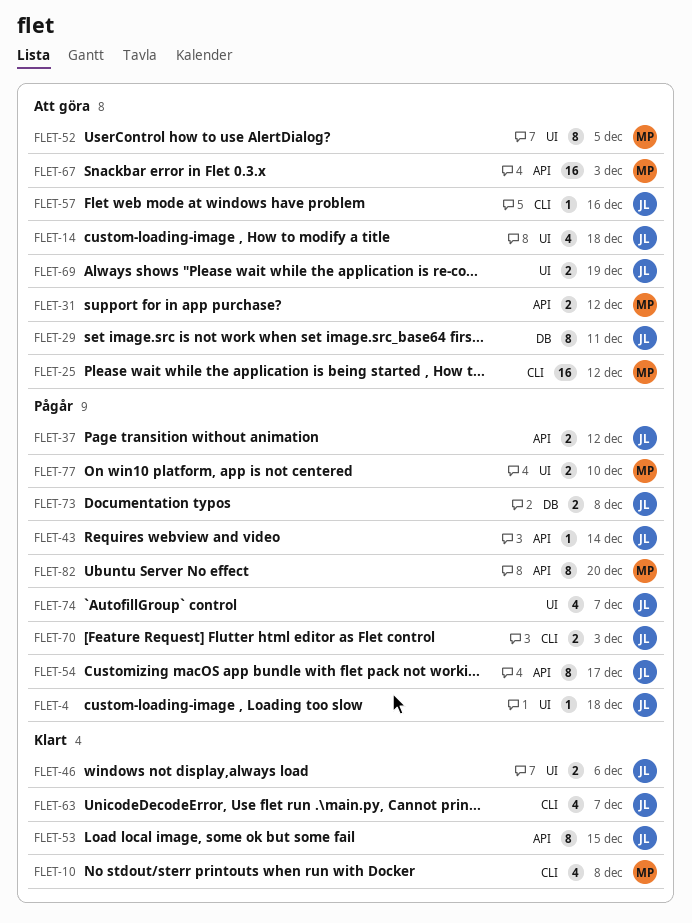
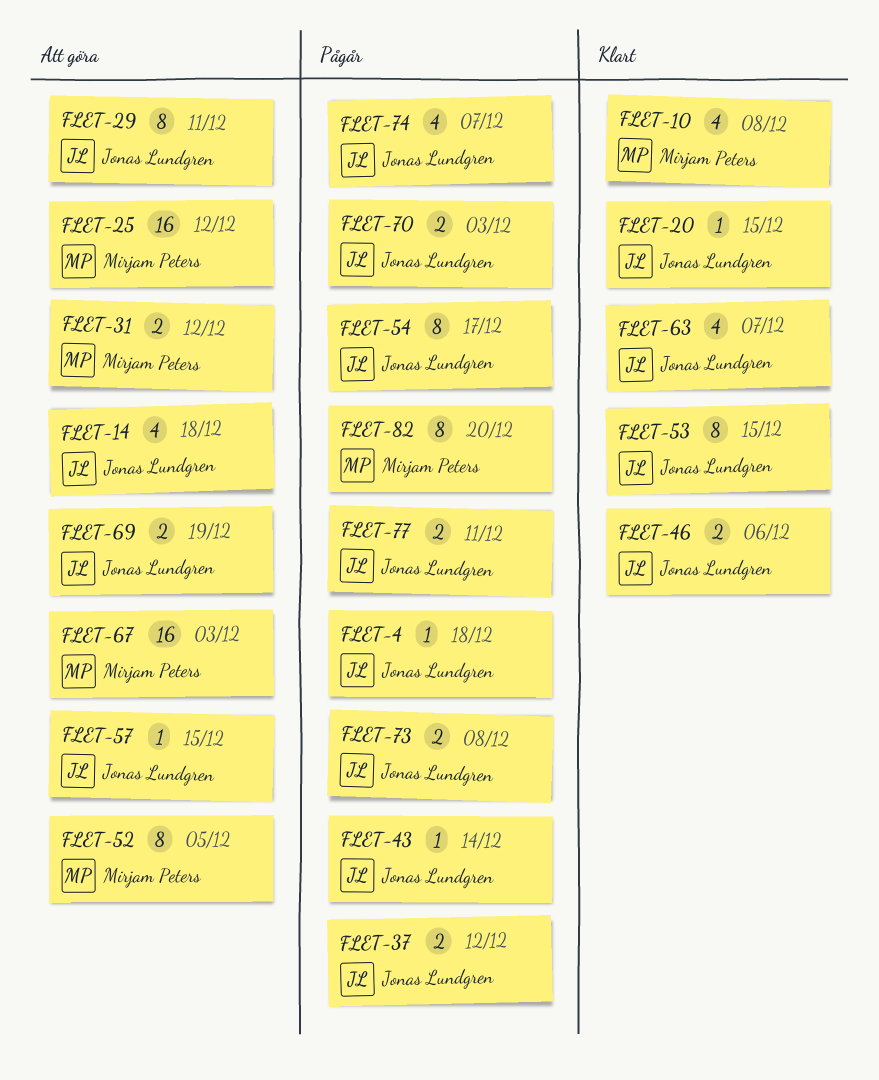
FLET-20: none -> present
FLET-57, due: Dec 16 -> Dec 15
FLET-77, owner: Mirjam Peters -> Jonas Lundgren
FLET-77, due: Dec 10 -> Dec 11

